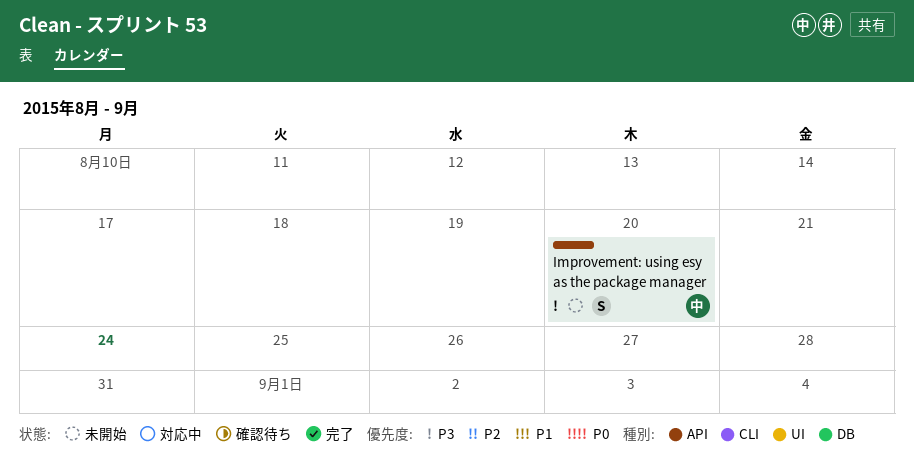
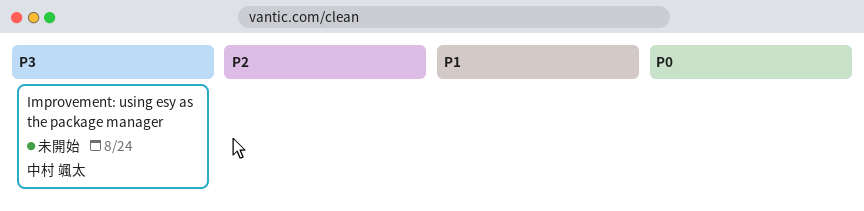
Improvement: using esy as the package manager, due: Aug 20 -> Aug 24

